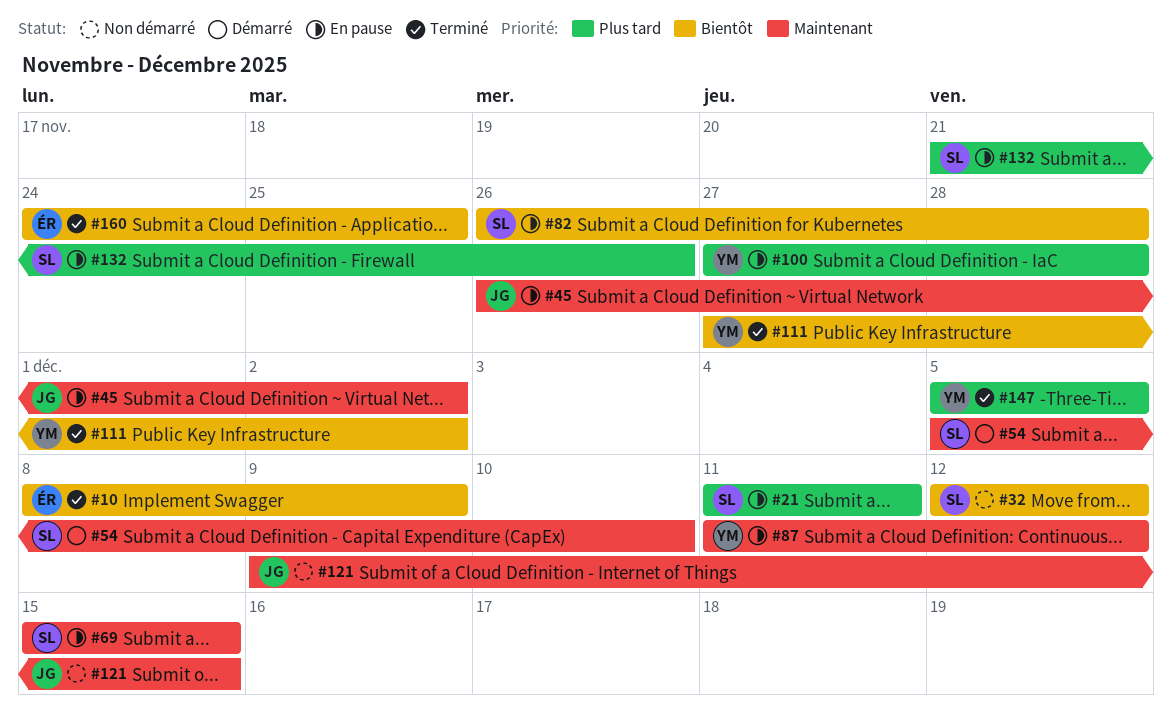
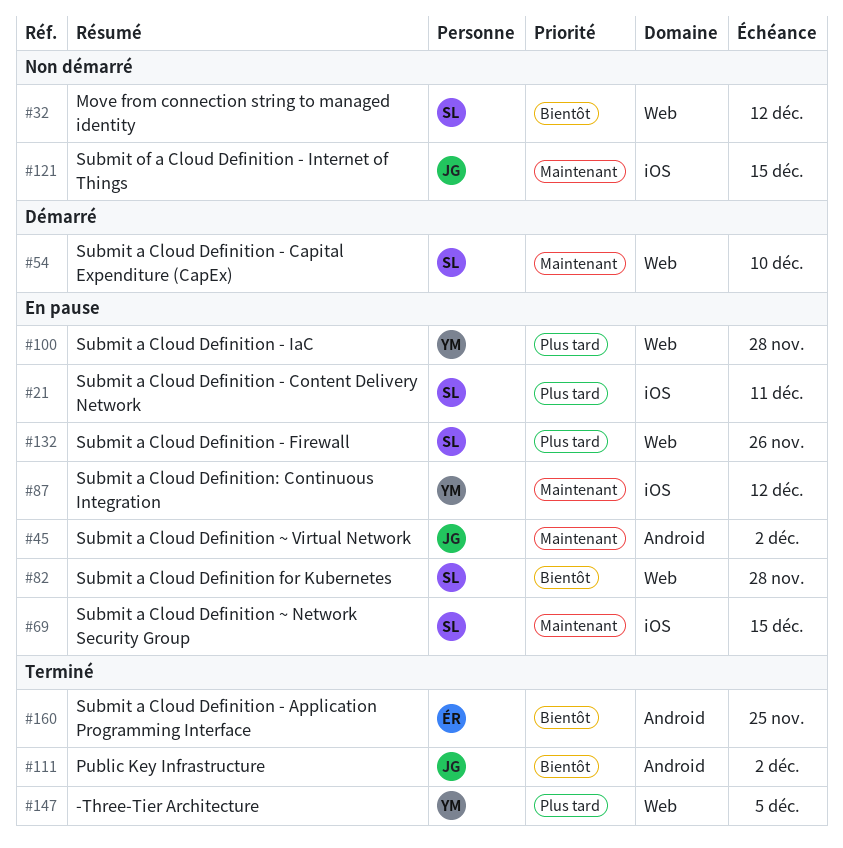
#10: present -> none
#111, owner: YM -> JG

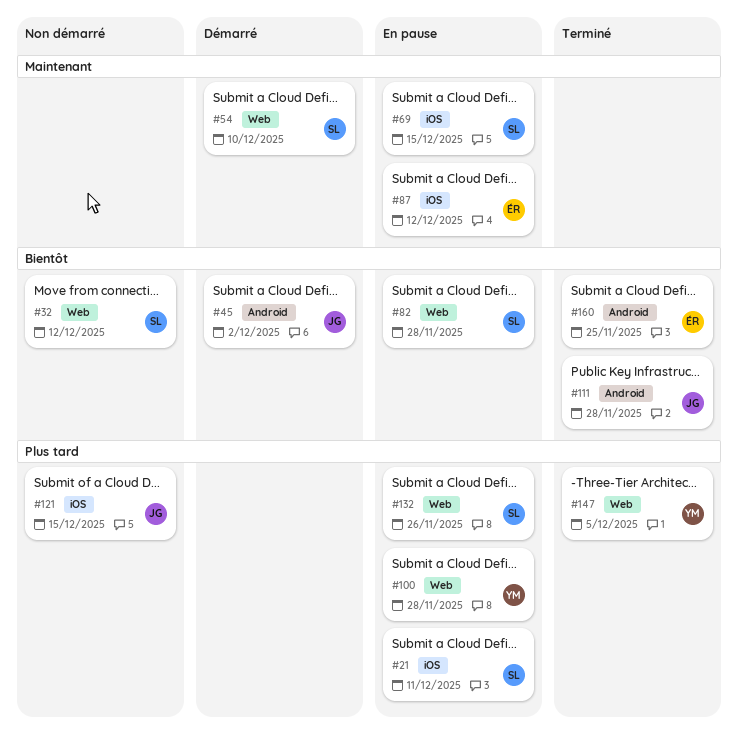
#45, status: En pause -> Démarré
#45, priority: Maintenant -> Bientôt
#87, owner: YM -> ÉR
#111, due: Dec 2 -> Nov 28
#121, priority: Maintenant -> Plus tard

